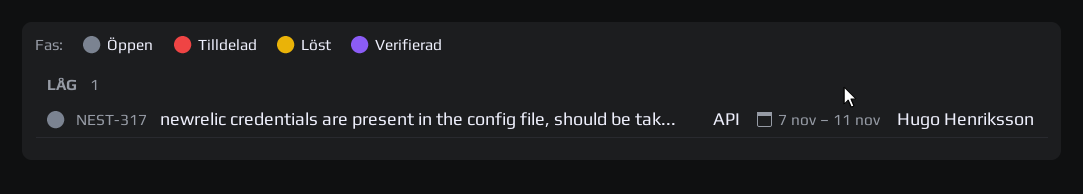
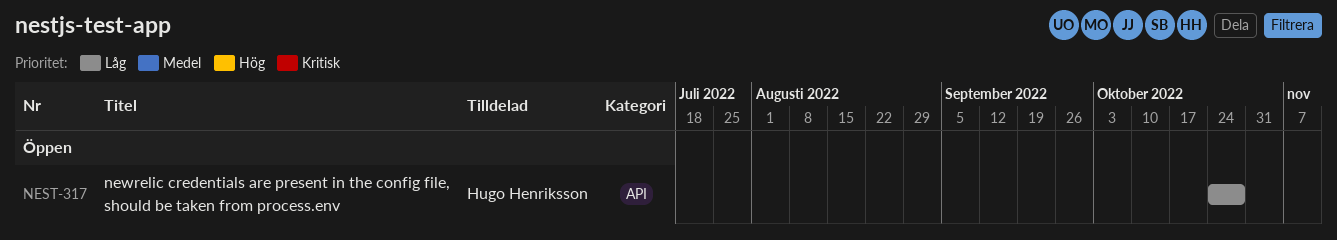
NEST-317, start: Nov 7 -> Oct 24
NEST-317, due: Nov 11 -> Oct 28

